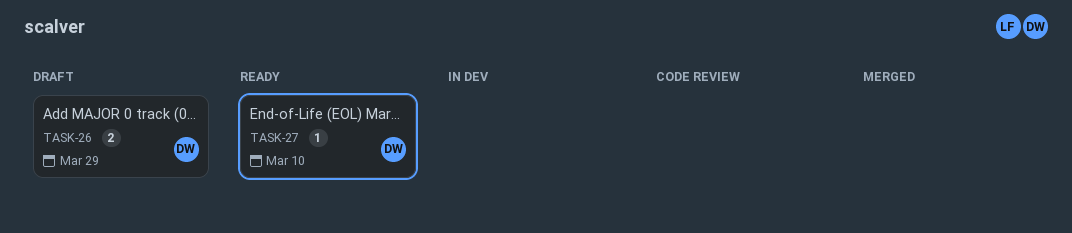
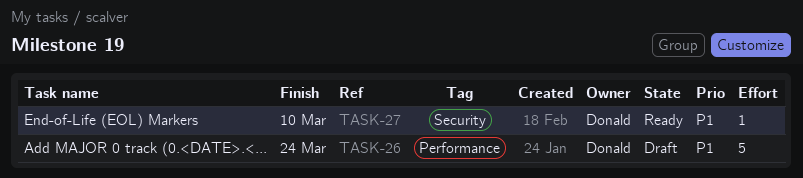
TASK-26, estimate: 2 -> 5
TASK-26, due: Mar 29 -> Mar 24

